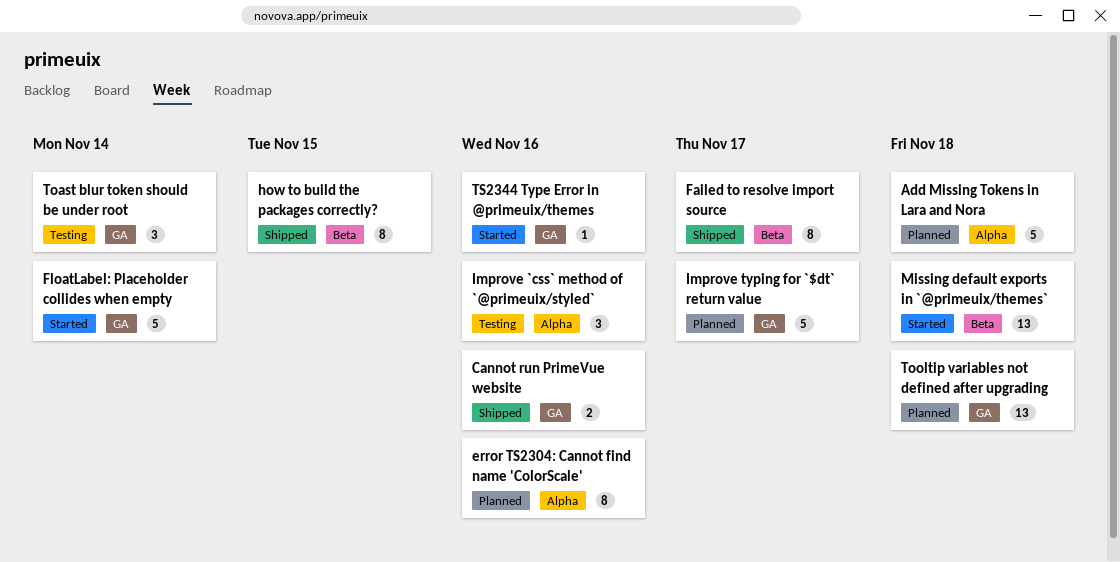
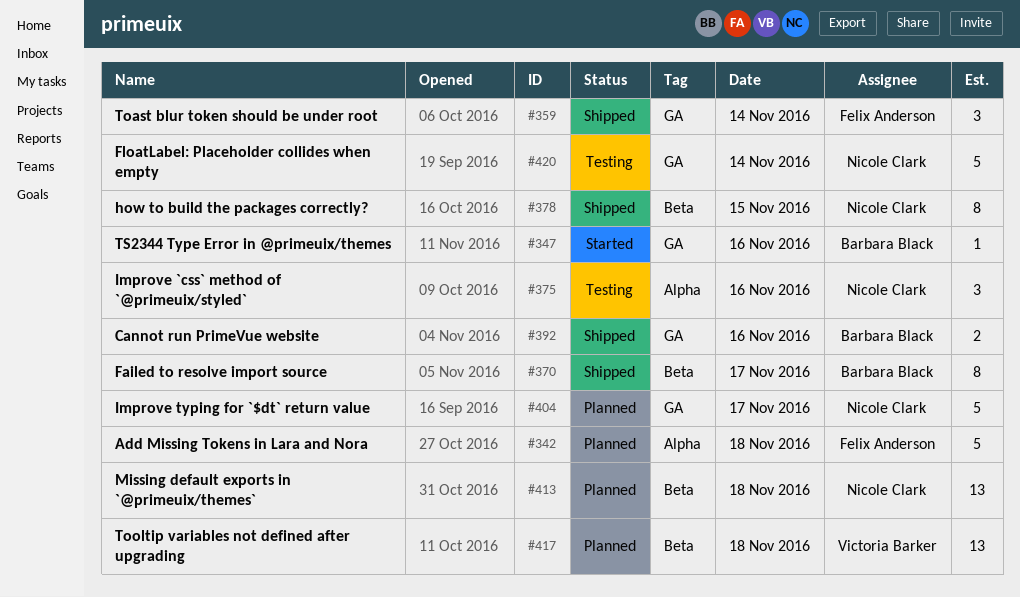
error TS2304: Cannot find name 'ColorScale': present -> none
FloatLabel: Placeholder collides when empty, status: Started -> Testing
Missing default exports in `@primeuix/themes`, status: Started -> Planned
Toast blur token should be under root, status: Testing -> Shipped
Tooltip variables not defined after upgrading, label: GA -> Beta

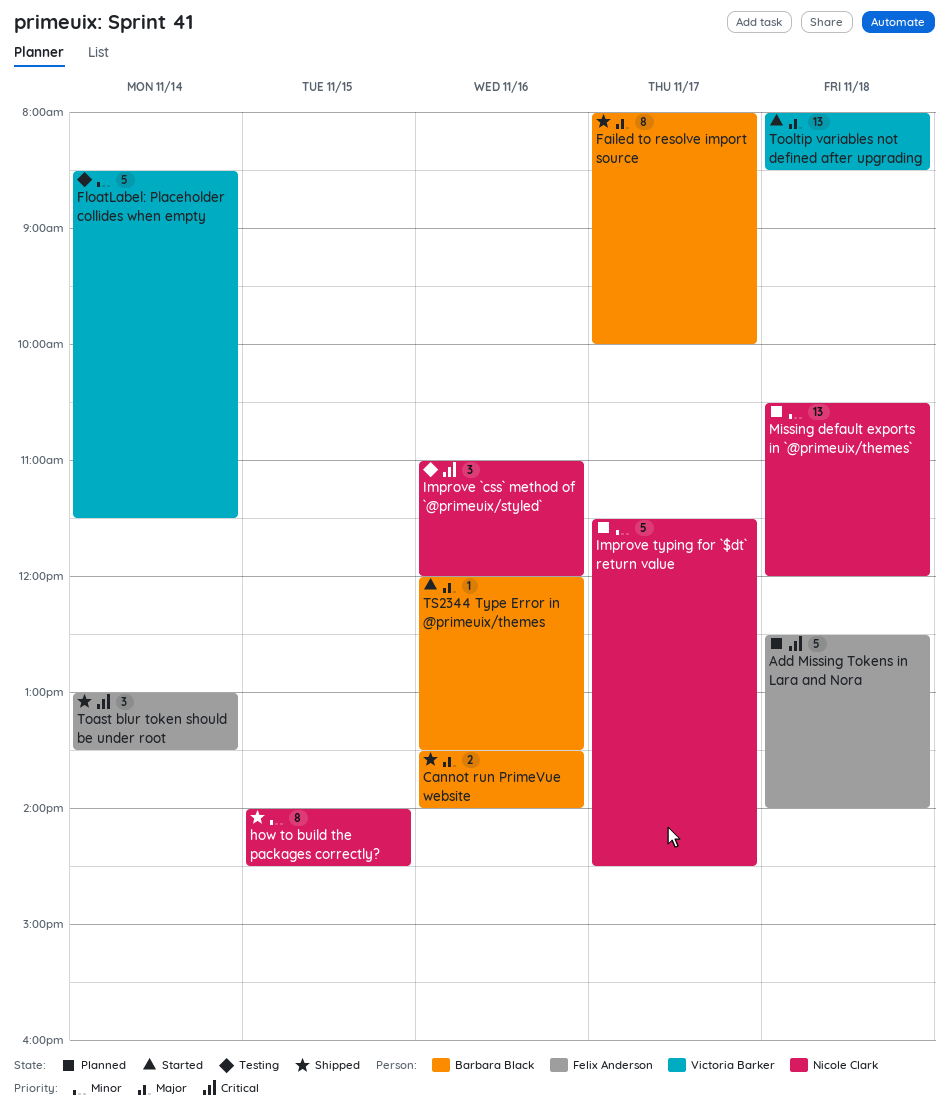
FloatLabel: Placeholder collides when empty, owner: Nicole Clark -> Victoria Barker
Tooltip variables not defined after upgrading, status: Planned -> Started

